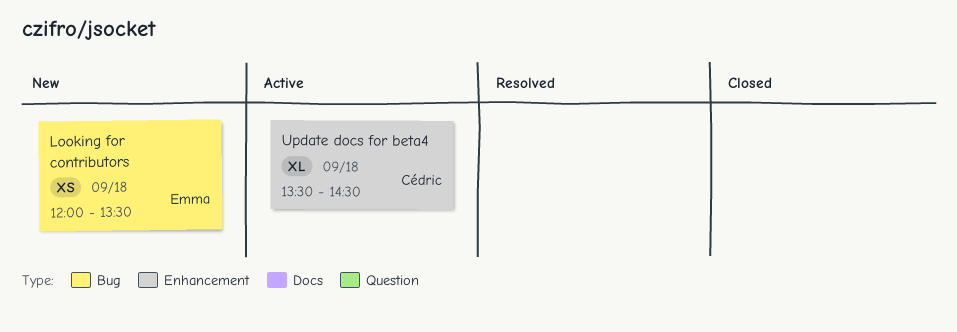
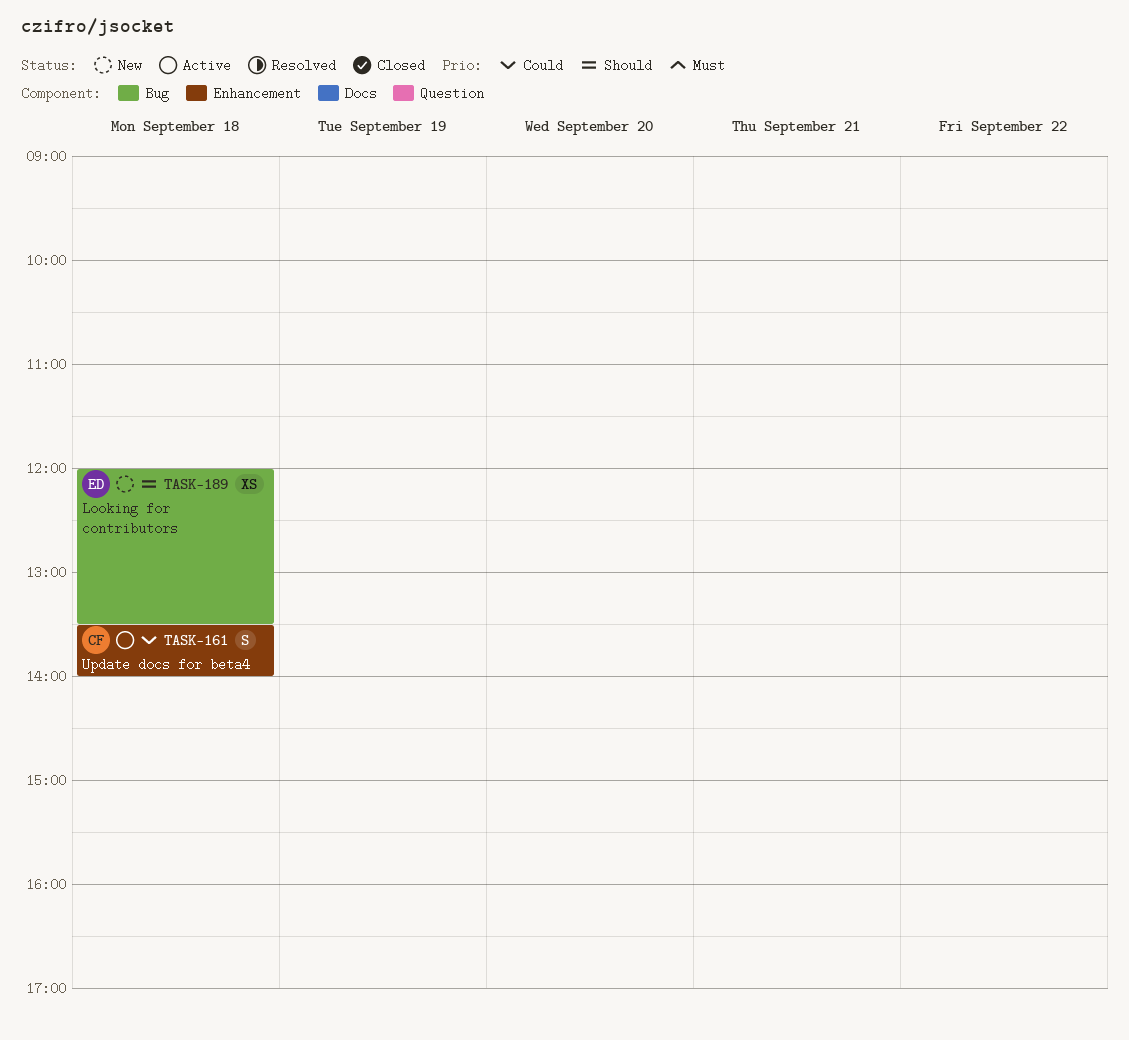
Update docs for beta4, estimate: XL -> S
Update docs for beta4, ends: 14:30 -> 14:00

